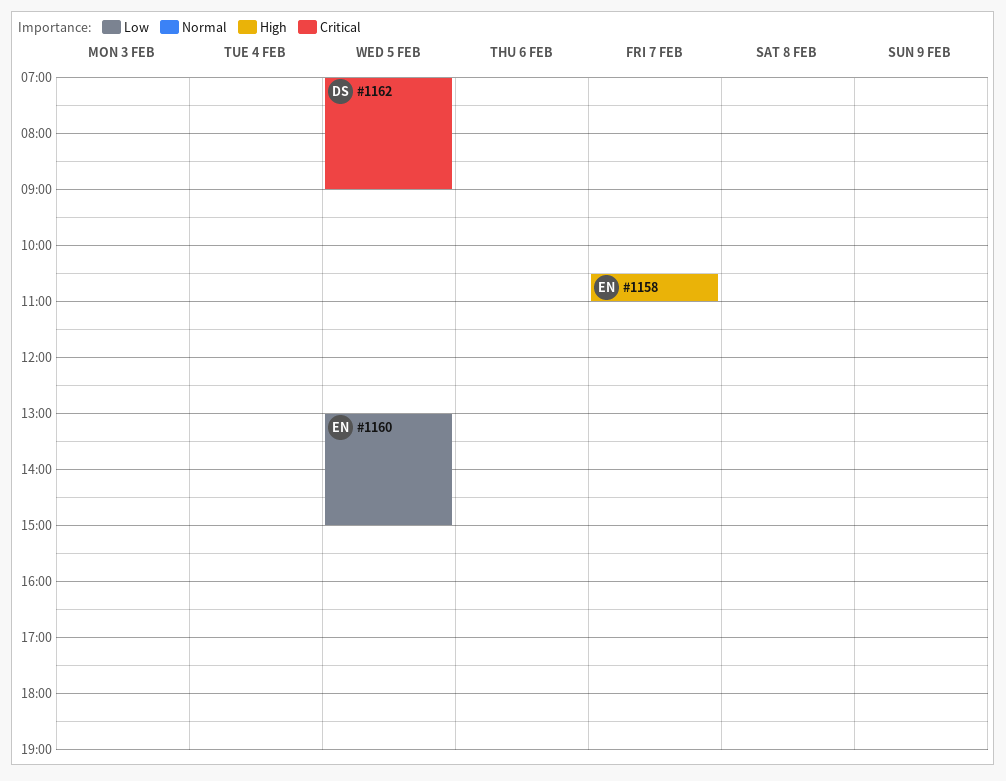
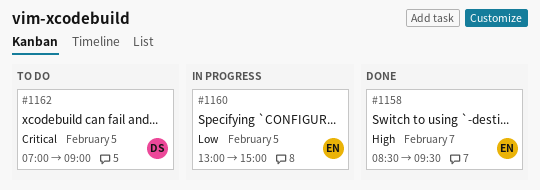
#1158, begins: 10:30 -> 08:30
#1158, ends: 11:00 -> 09:30

